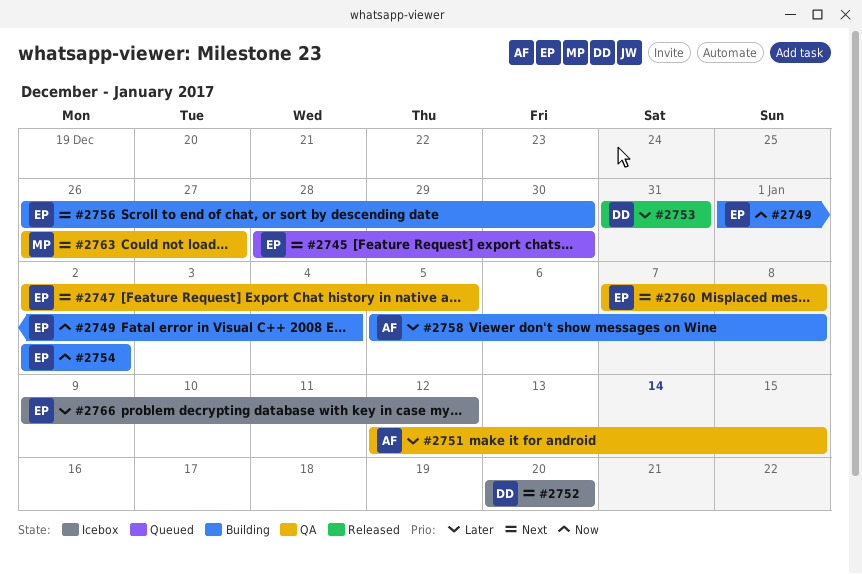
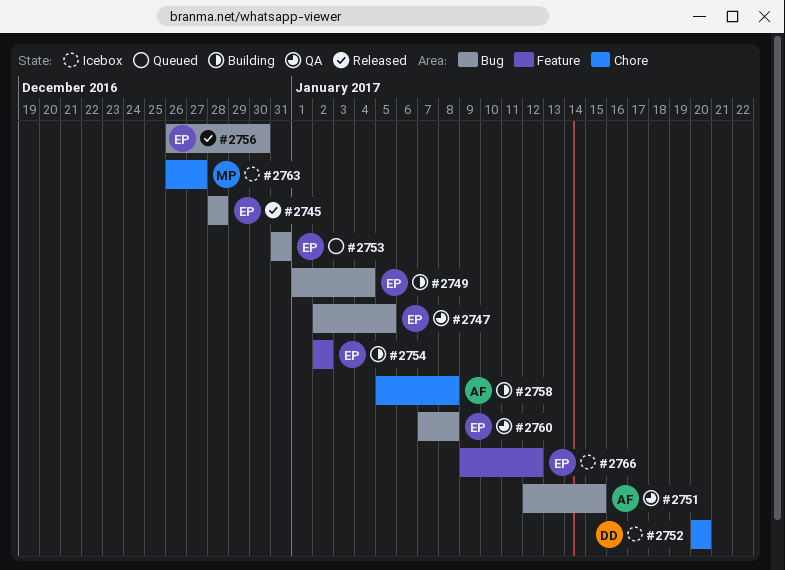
#2745, status: Queued -> Released
#2745, due: Dec 30 -> Dec 28
#2753, status: Released -> Queued
#2753, owner: DD -> EP
#2756, status: Building -> Released
#2763, status: QA -> Icebox

